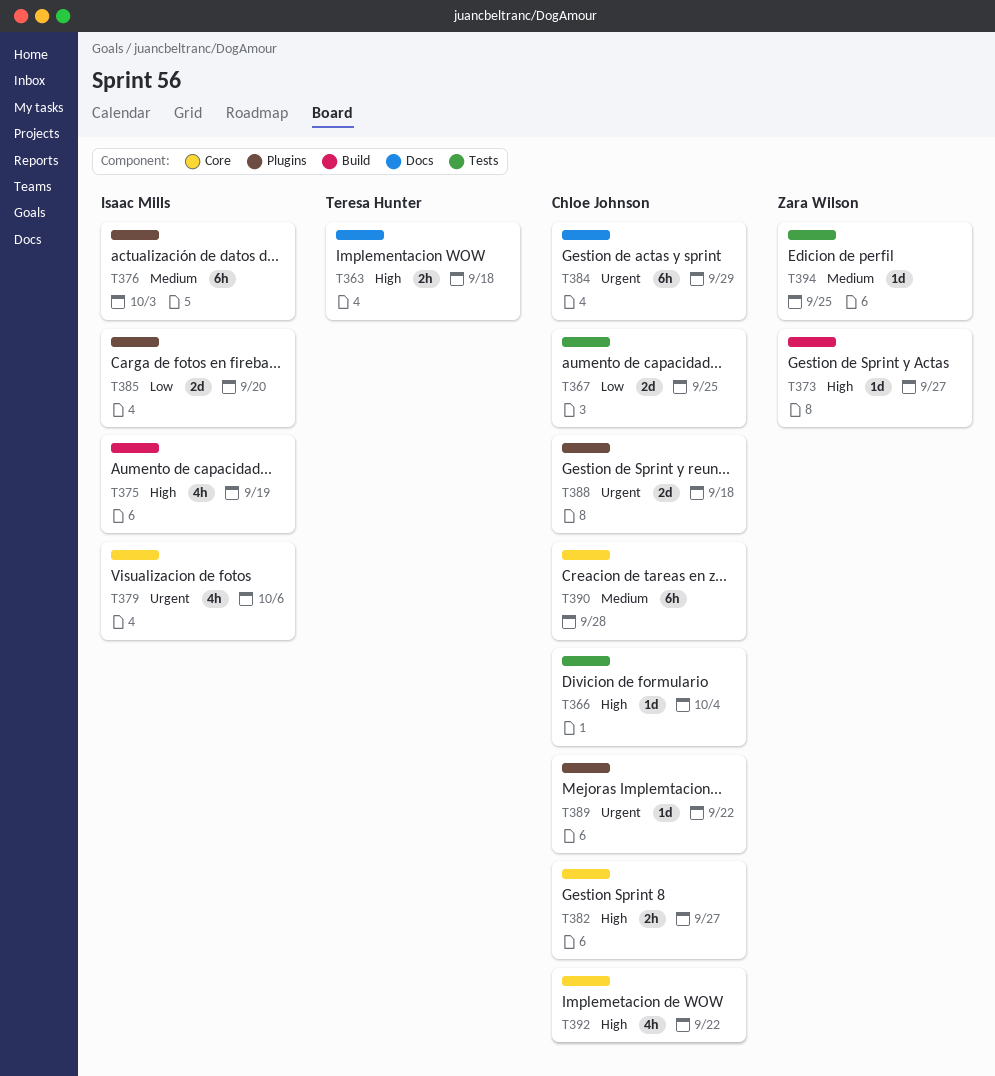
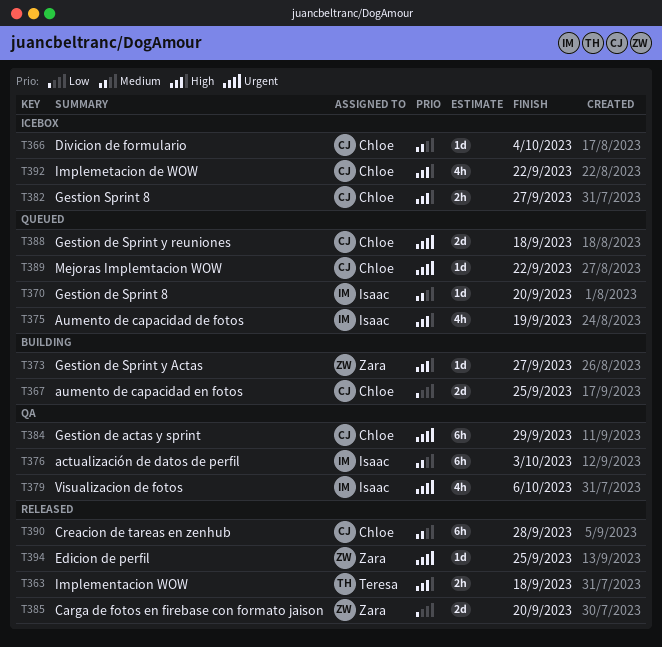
T366, priority: High -> Medium
T370: none -> present
T385, owner: Isaac Mills -> Zara Wilson
T394, priority: Medium -> Urgent

